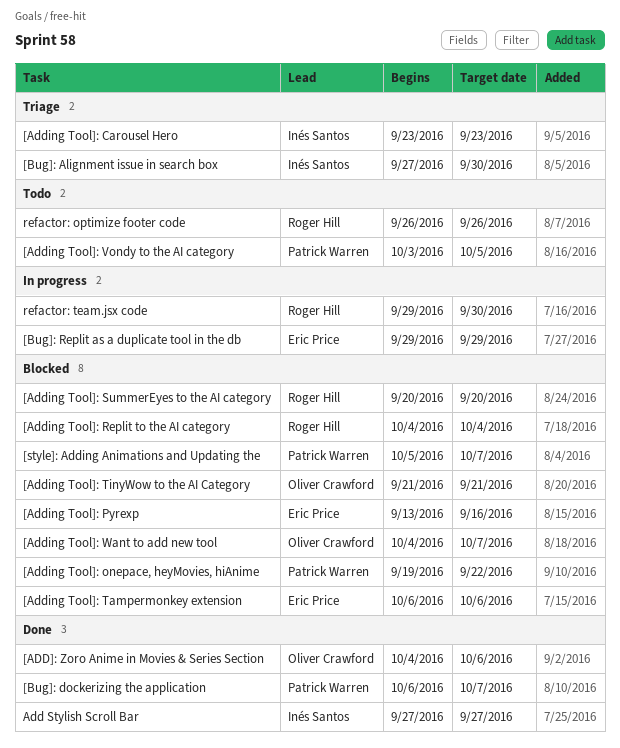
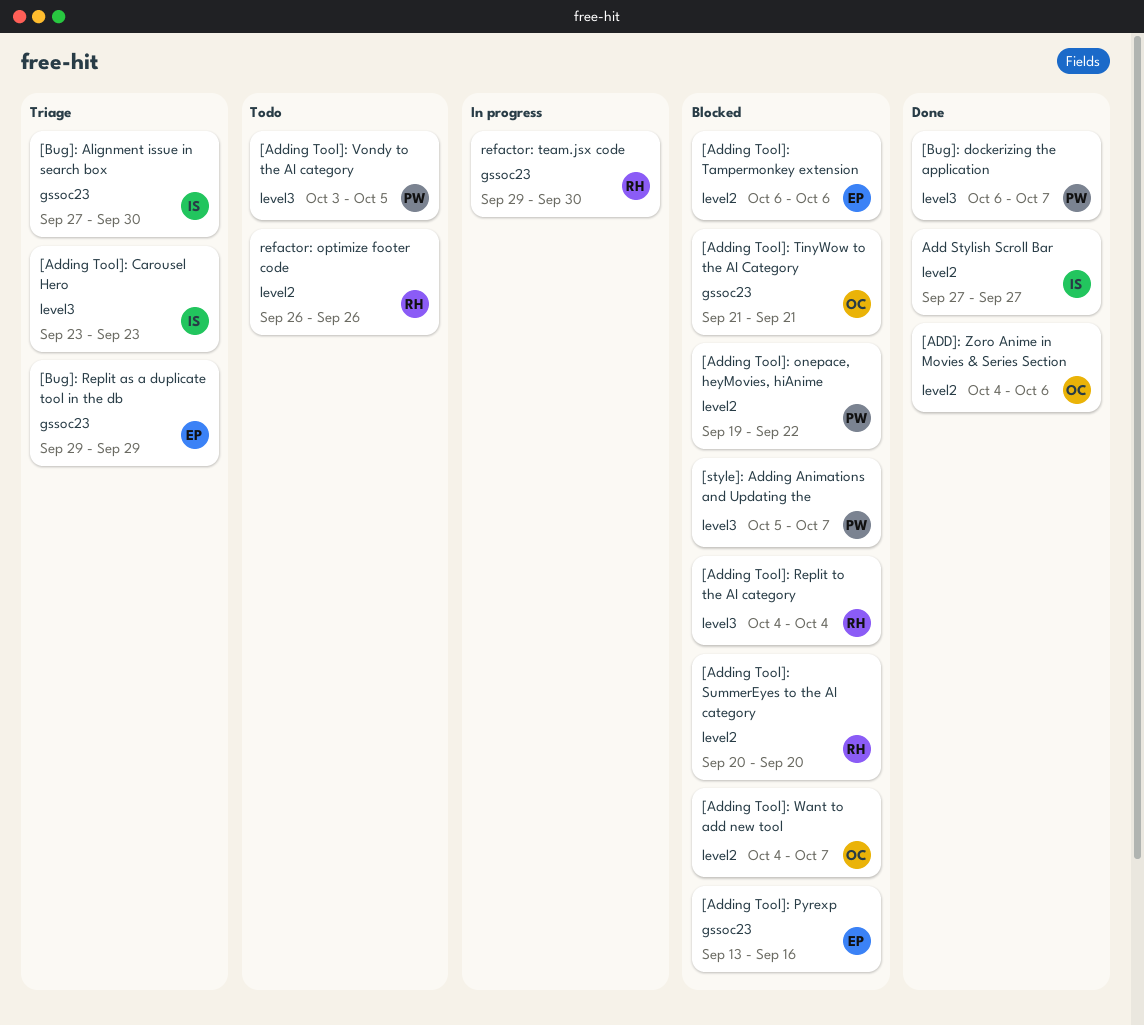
[Bug]: Replit as a duplicate tool in the db, status: In progress -> Triage

